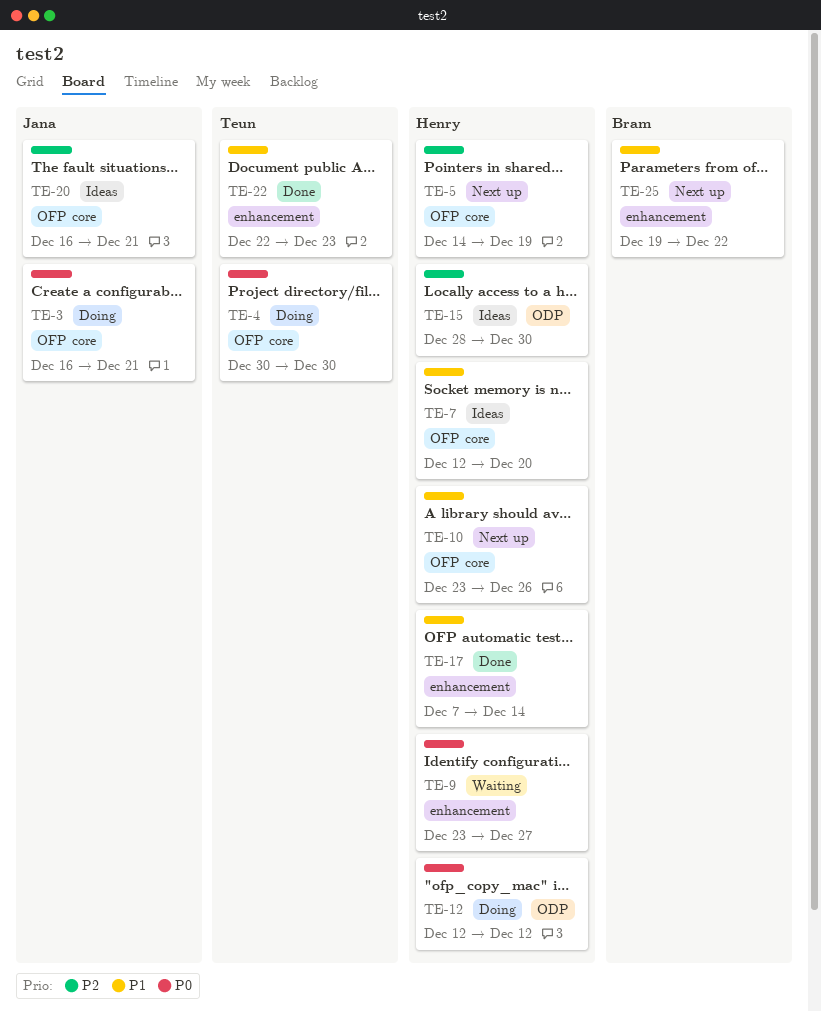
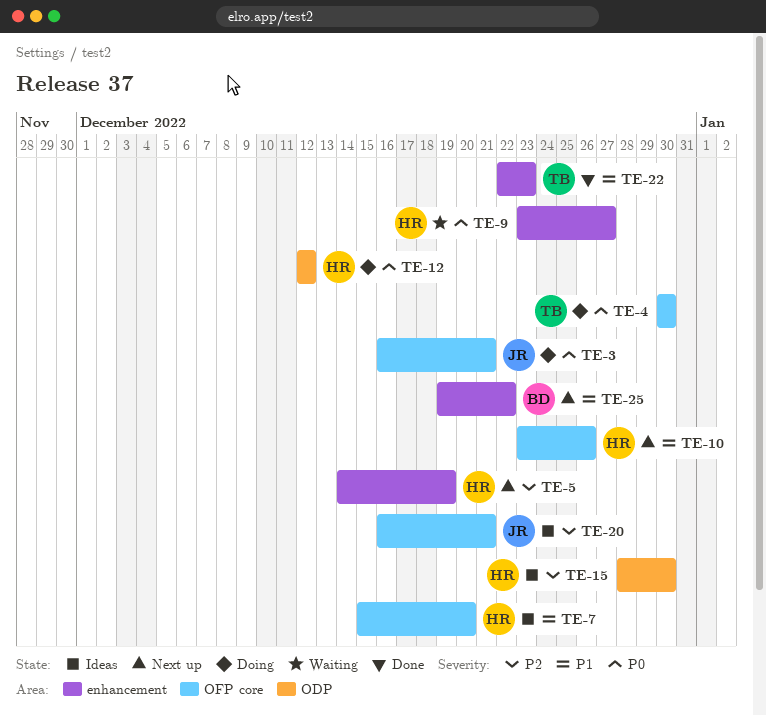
TE-5, label: OFP core -> enhancement
TE-7, start: Dec 12 -> Dec 15
TE-17: present -> none

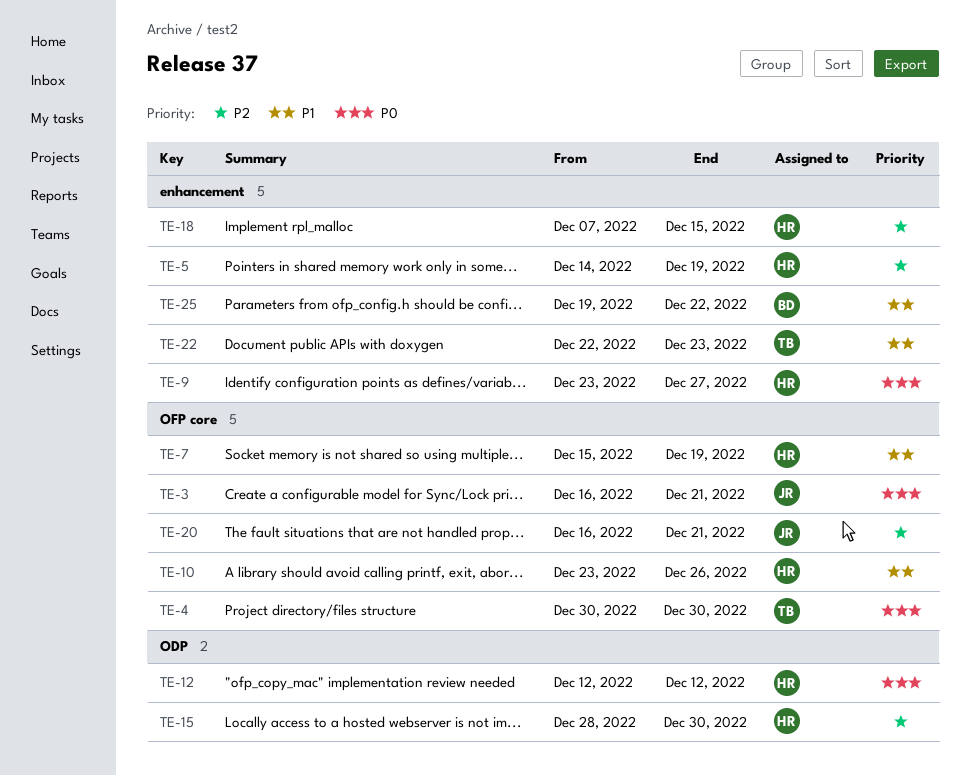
TE-7, due: Dec 20 -> Dec 19
TE-18: none -> present

